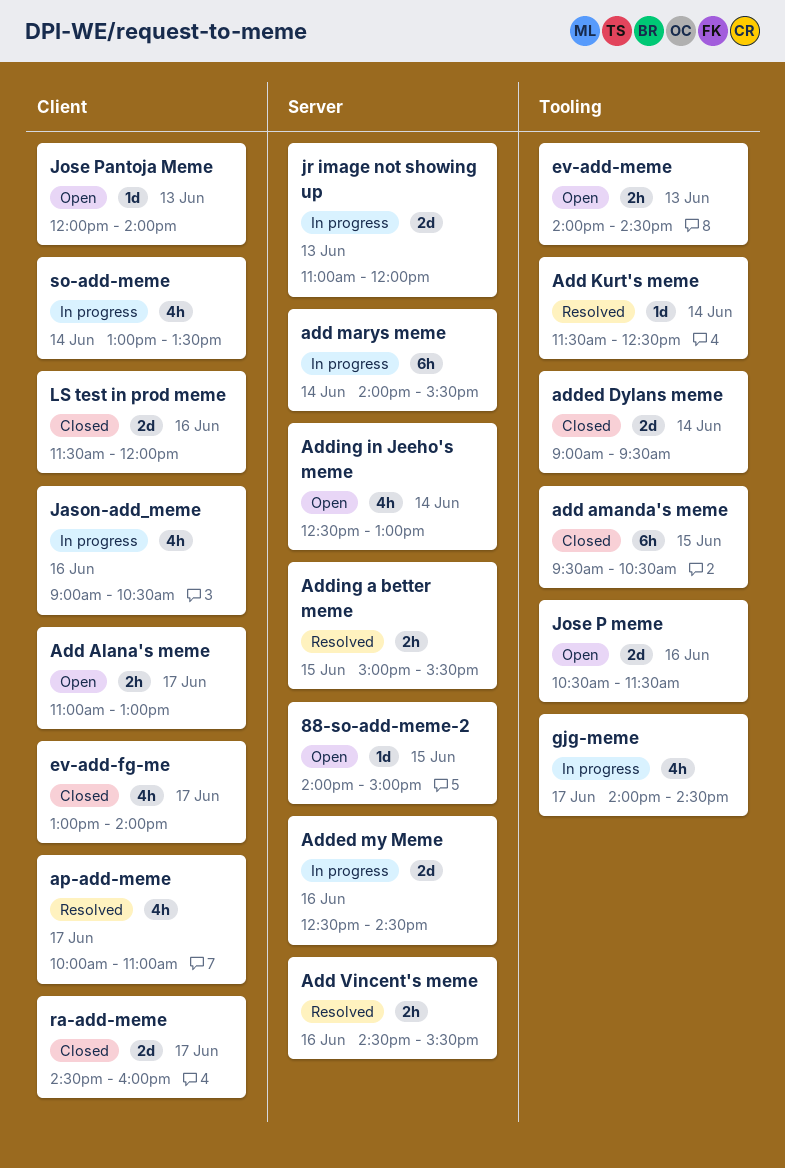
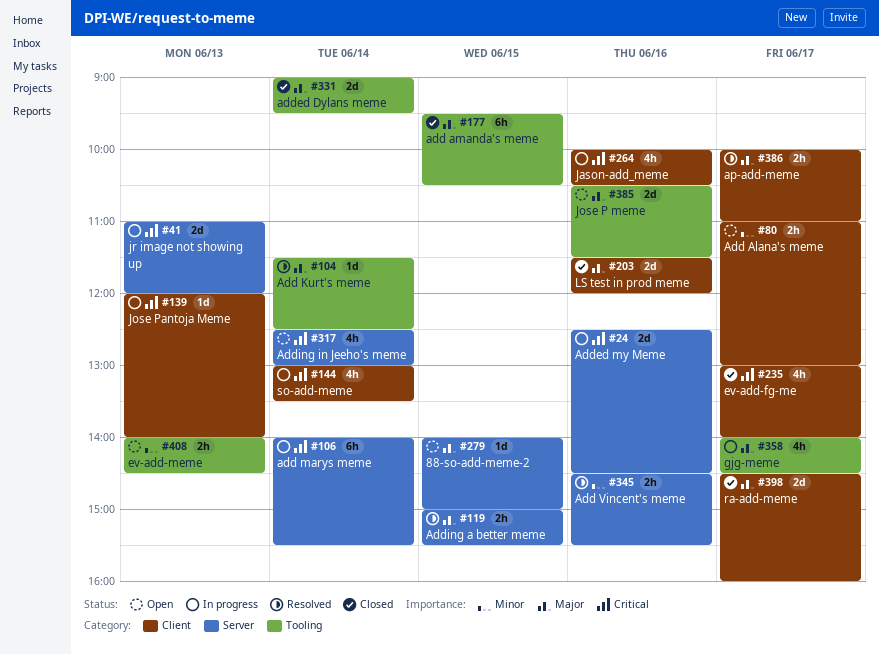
ap-add-meme, estimate: 4h -> 2h
Jason-add_meme, begins: 09:00 -> 10:00
Jose Pantoja Meme, status: Open -> In progress

